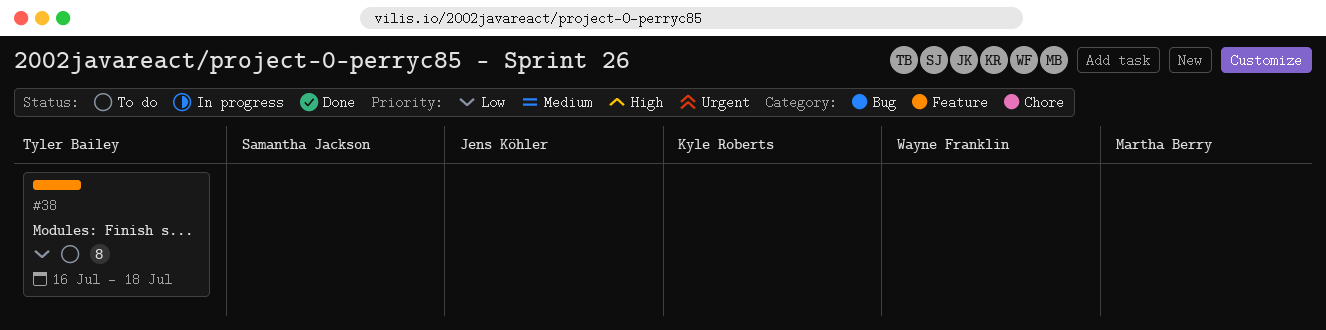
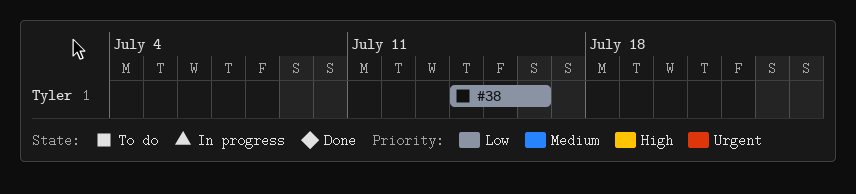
#38, start: Jul 16 -> Jul 14
#38, due: Jul 18 -> Jul 16

